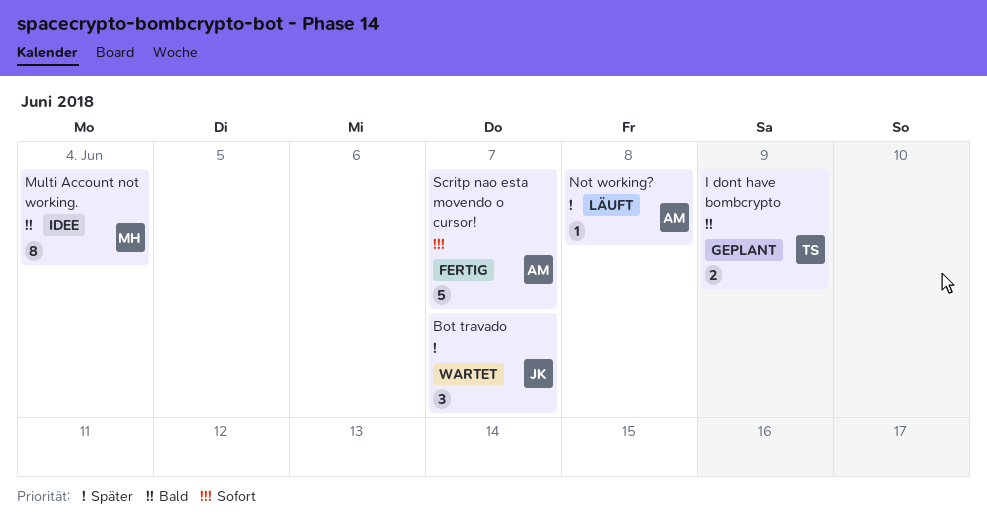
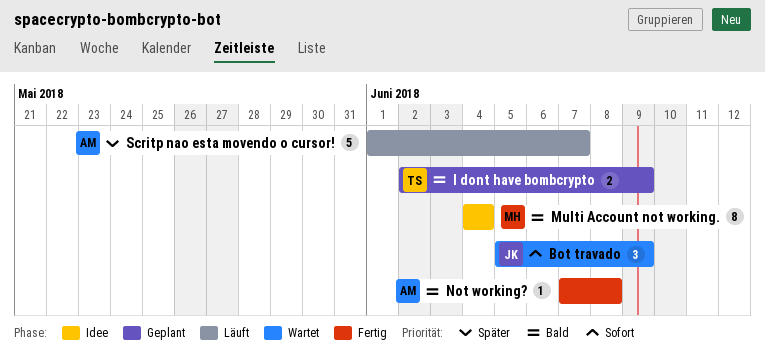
Bot travado, priority: Später -> Sofort
Bot travado, due: Jun 7 -> Jun 9
Not working?, status: Läuft -> Fertig
Not working?, priority: Später -> Bald
Scritp nao esta movendo o cursor!, status: Fertig -> Läuft
Scritp nao esta movendo o cursor!, priority: Sofort -> Später

